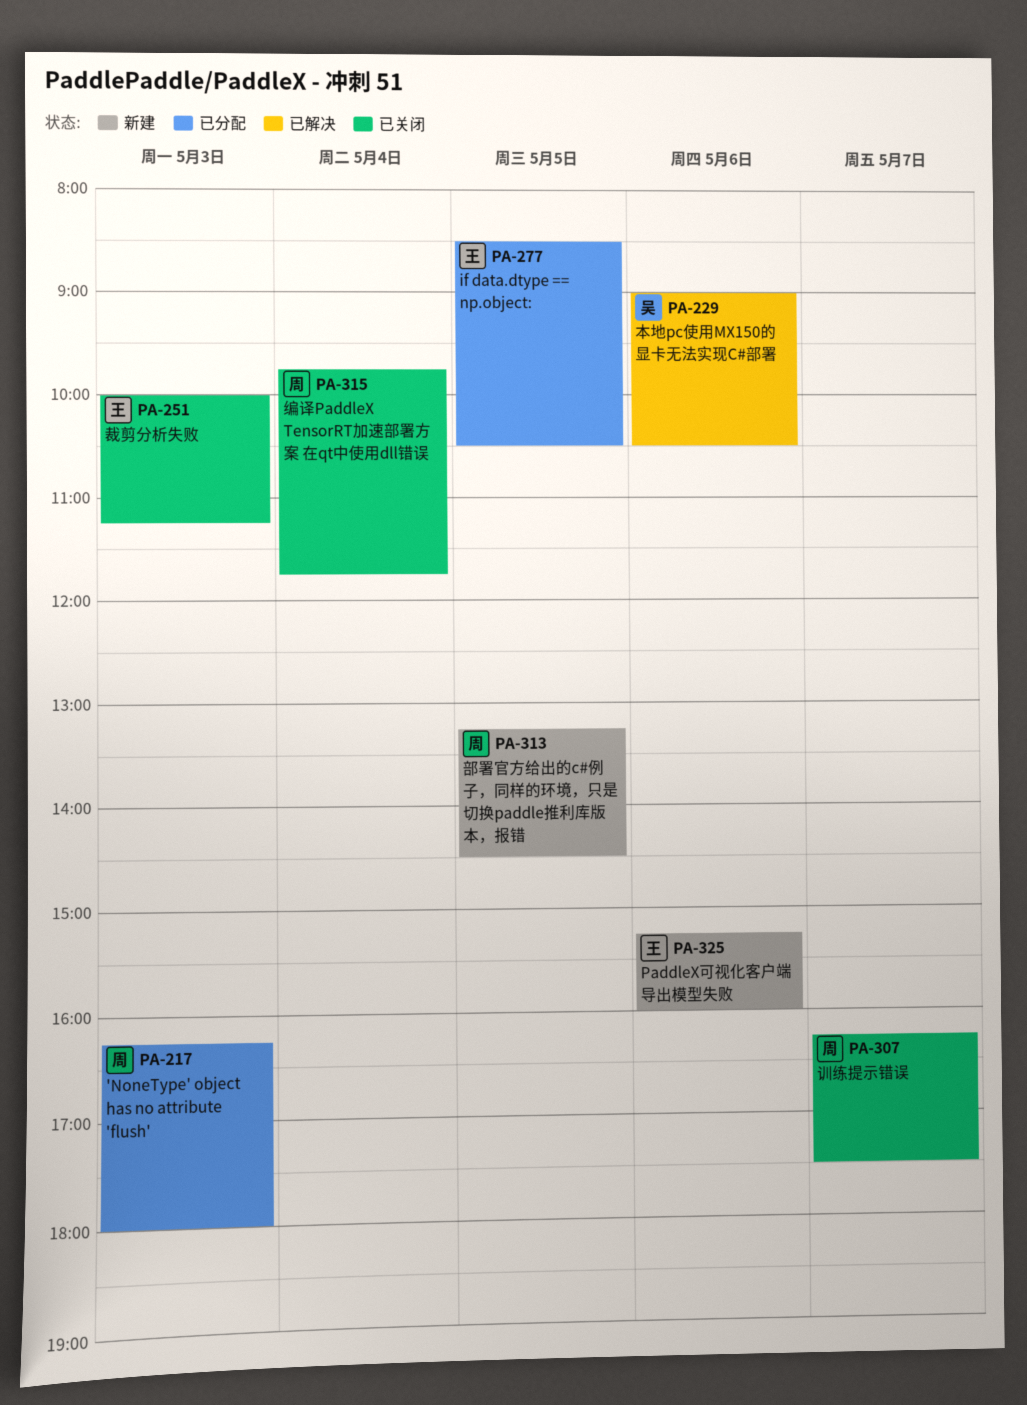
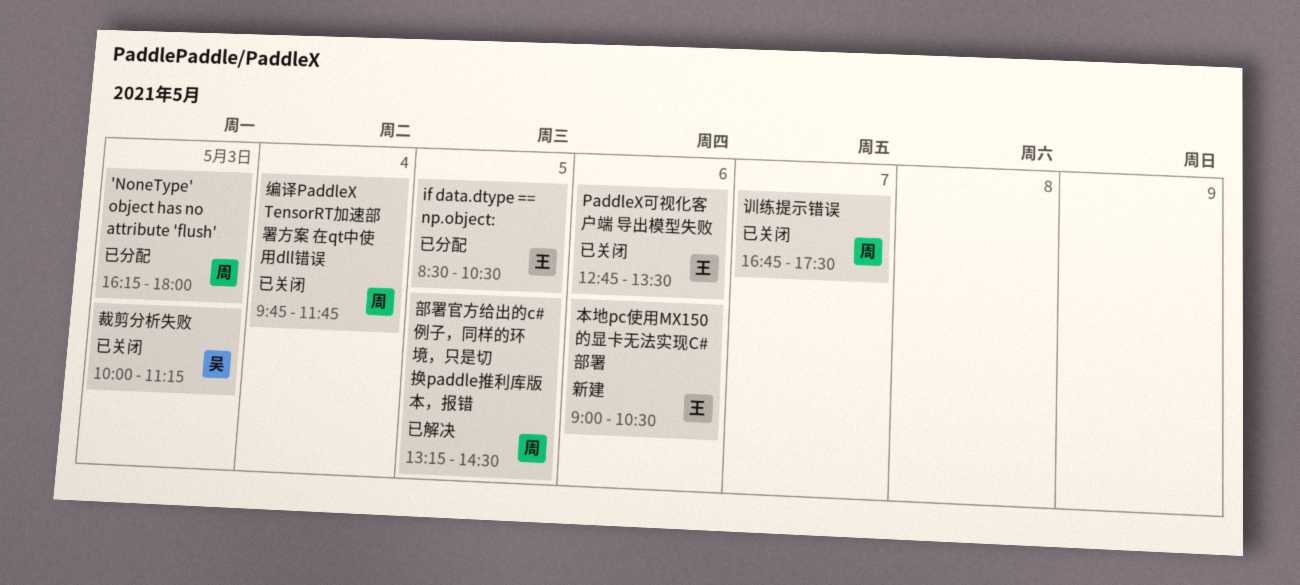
PaddleX可视化客户端 导出模型失败, status: 新建 -> 已关闭
PaddleX可视化客户端 导出模型失败, begins: 15:15 -> 12:45
PaddleX可视化客户端 导出模型失败, ends: 16:00 -> 13:30
本地pc使用MX150的显卡无法实现C#部署, status: 已解决 -> 新建
本地pc使用MX150的显卡无法实现C#部署, owner: 吴 -> 王
裁剪分析失败, owner: 王 -> 吴
训练提示错误, begins: 16:15 -> 16:45
部署官方给出的c#例子，同样的环境，只是切换paddle推利库版本，报错, status: 新建 -> 已解决

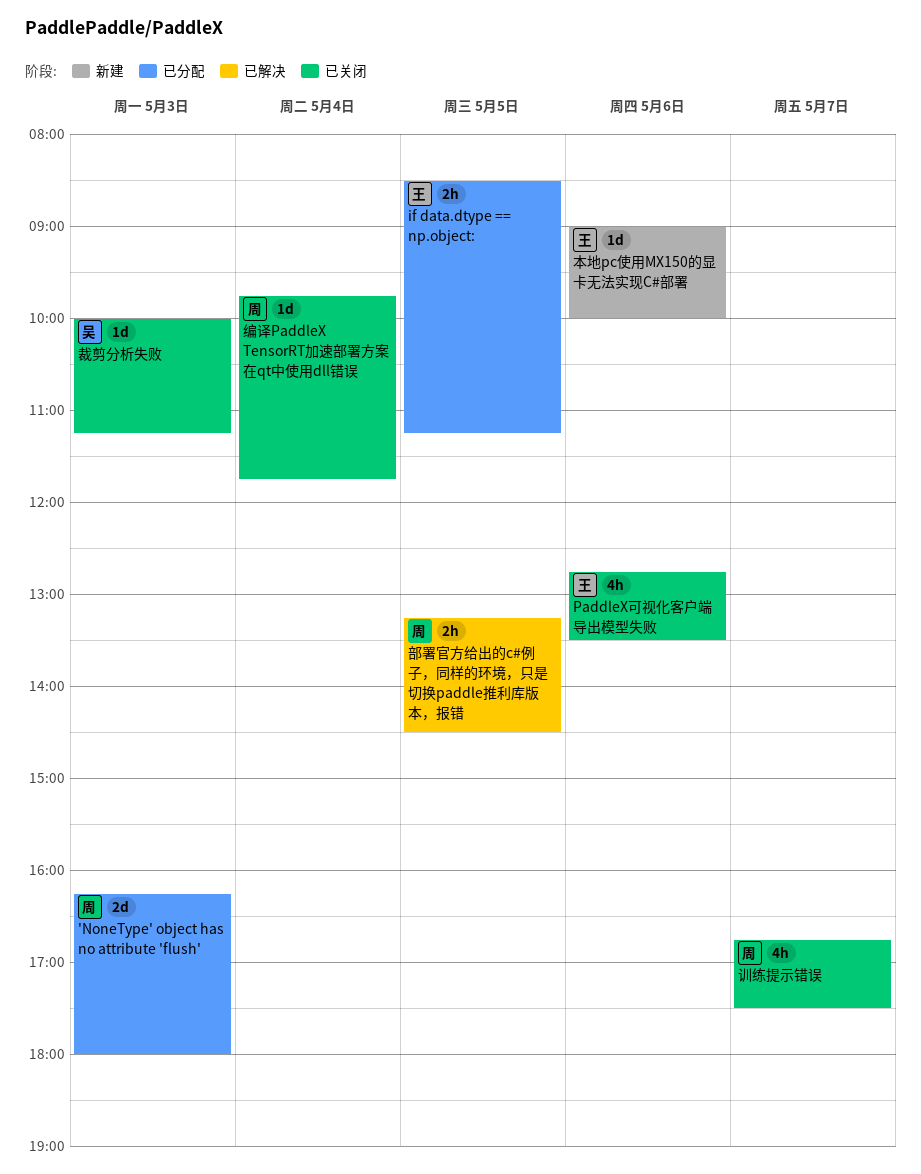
if data.dtype == np.object:, ends: 10:30 -> 11:15
本地pc使用MX150的显卡无法实现C#部署, ends: 10:30 -> 10:00

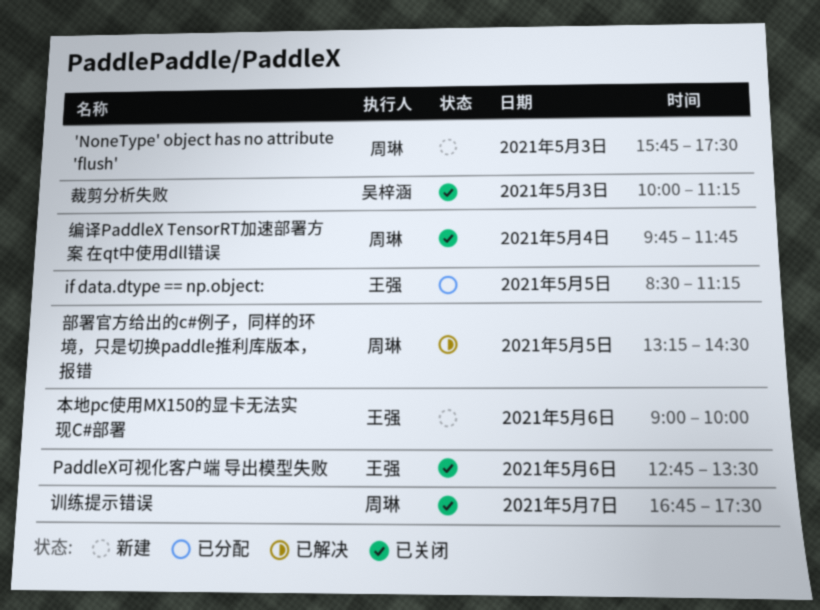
'NoneType' object has no attribute 'flush', status: 已分配 -> 新建
'NoneType' object has no attribute 'flush', begins: 16:15 -> 15:45
'NoneType' object has no attribute 'flush', ends: 18:00 -> 17:30

